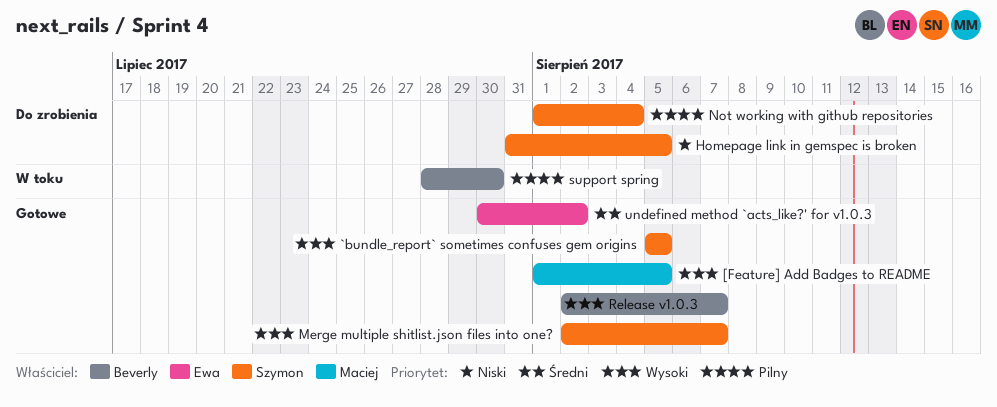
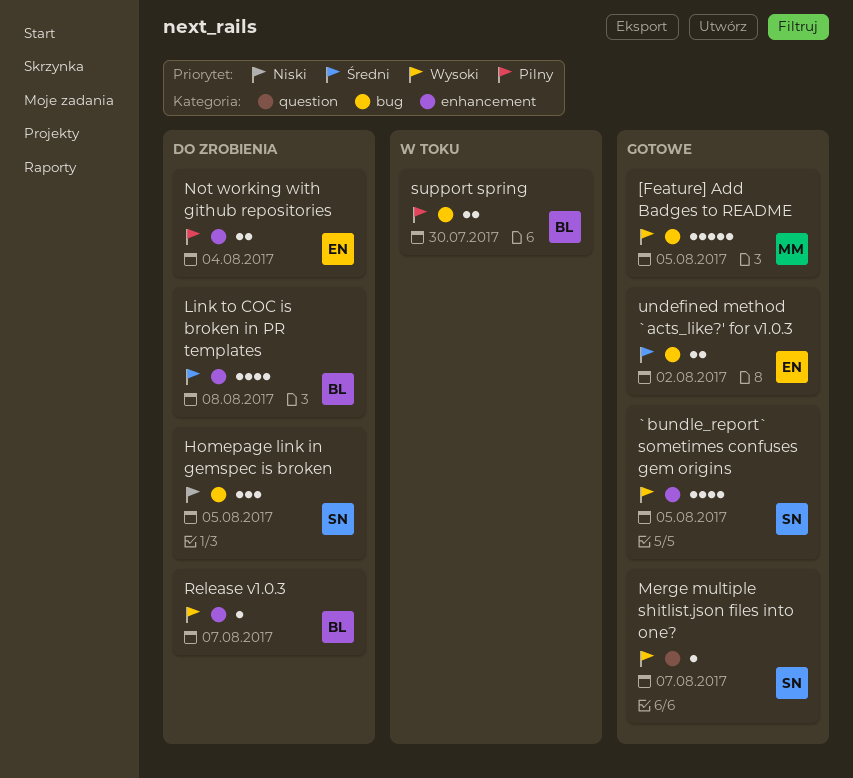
Link to COC is broken in PR templates: none -> present
Not working with github repositories, owner: Szymon -> Ewa
Release v1.0.3, status: Gotowe -> Do zrobienia

